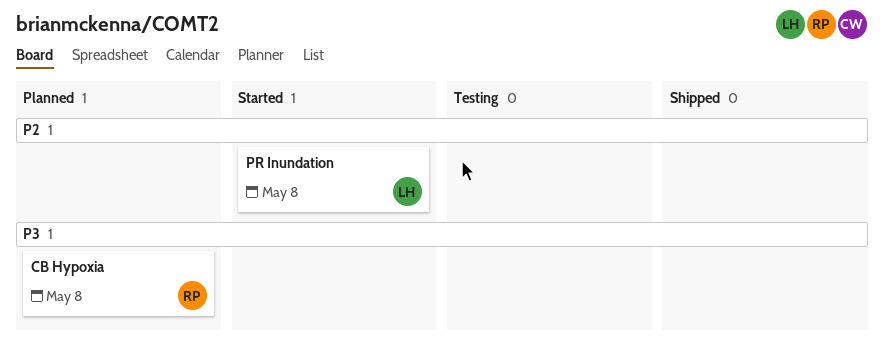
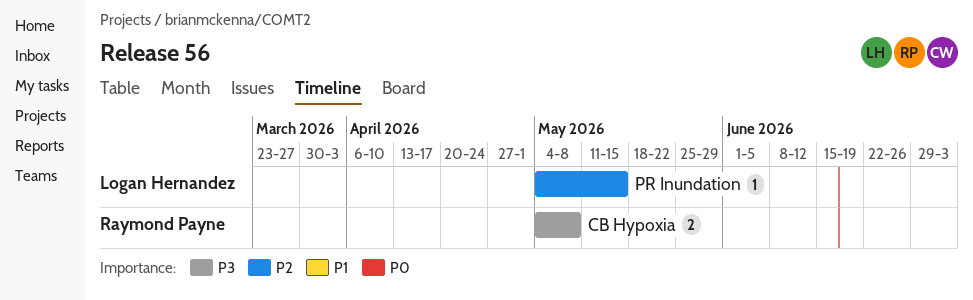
PR Inundation, due: May 8 -> May 15

